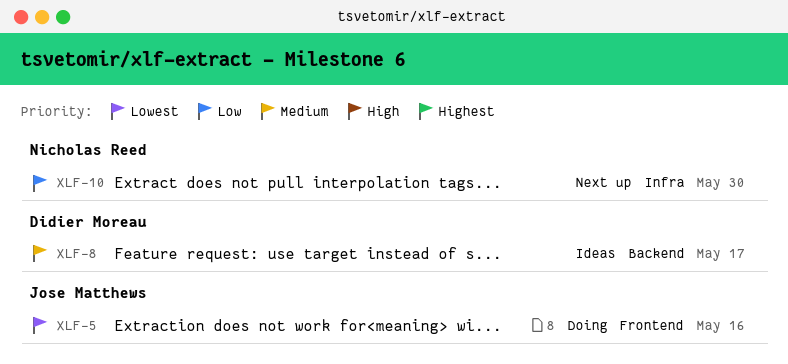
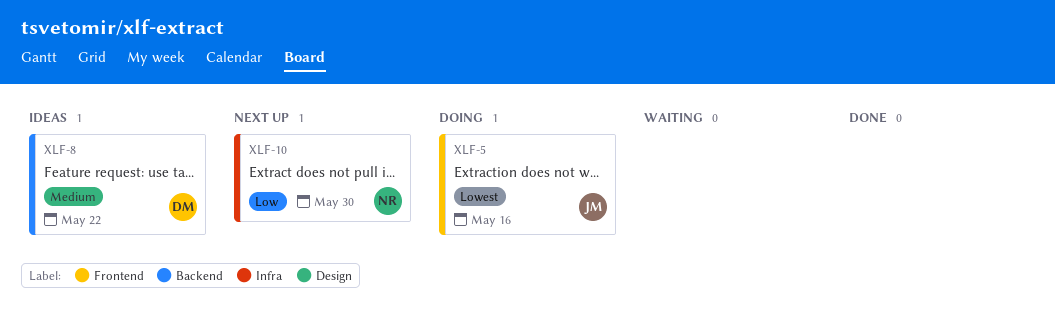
XLF-8, due: May 17 -> May 22

